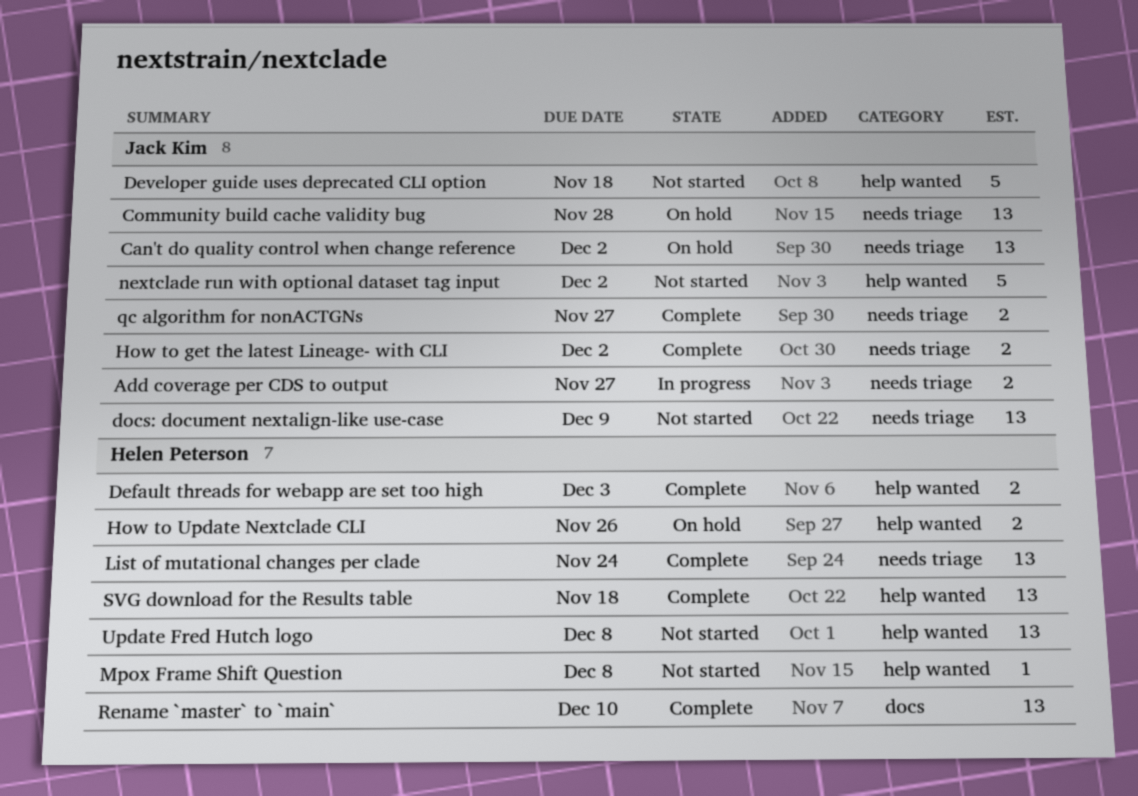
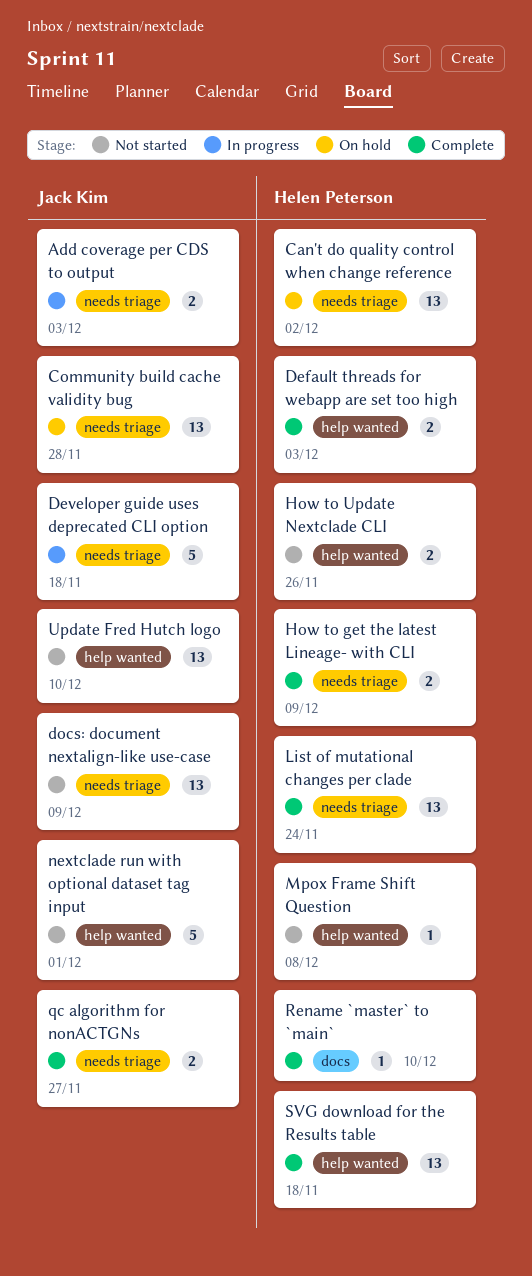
Add coverage per CDS to output, due: Nov 27 -> Dec 3
Can't do quality control when change reference, owner: Jack Kim -> Helen Peterson
Developer guide uses deprecated CLI option, status: Not started -> In progress
Developer guide uses deprecated CLI option, label: help wanted -> needs triage
How to get the latest Lineage- with CLI, owner: Jack Kim -> Helen Peterson
How to get the latest Lineage- with CLI, due: Dec 2 -> Dec 9
How to Update Nextclade CLI, status: On hold -> Not started
nextclade run with optional dataset tag input, due: Dec 2 -> Dec 1
Rename `master` to `main`, estimate: 13 -> 1
Update Fred Hutch logo, owner: Helen Peterson -> Jack Kim
Update Fred Hutch logo, due: Dec 8 -> Dec 10

